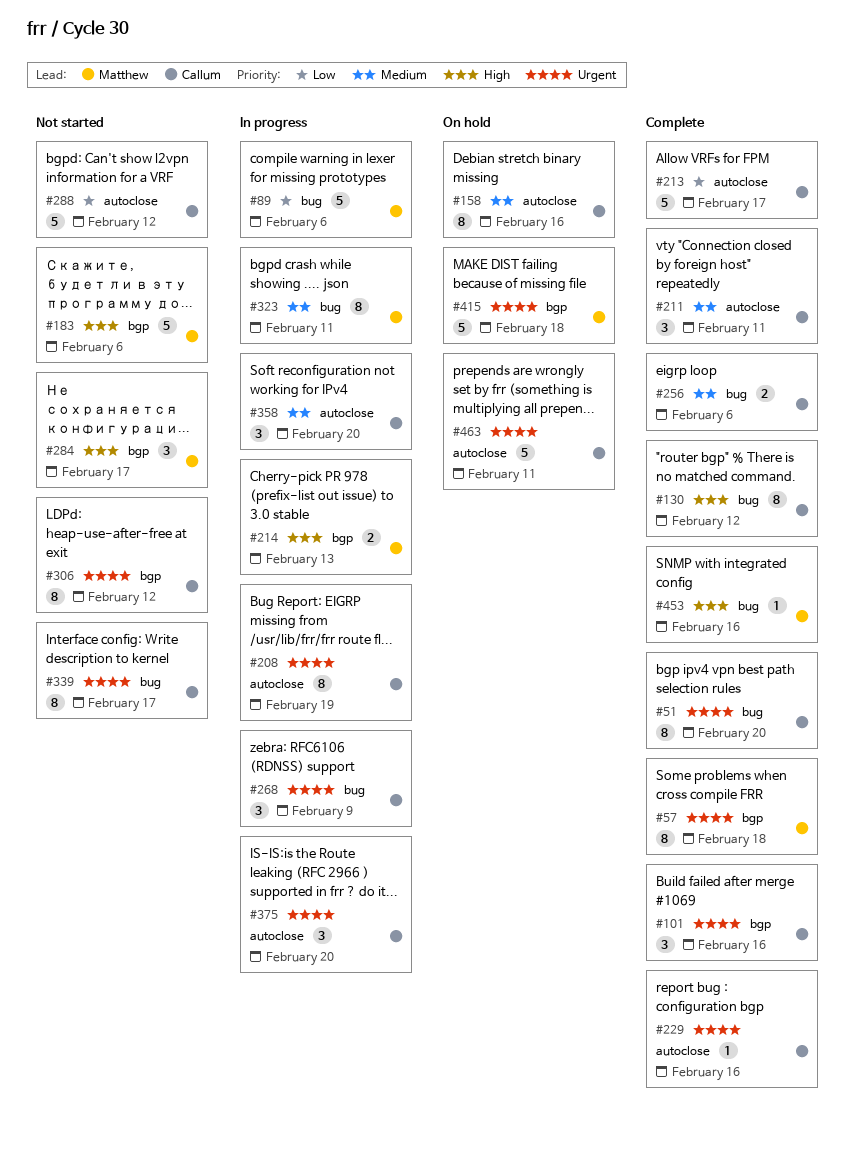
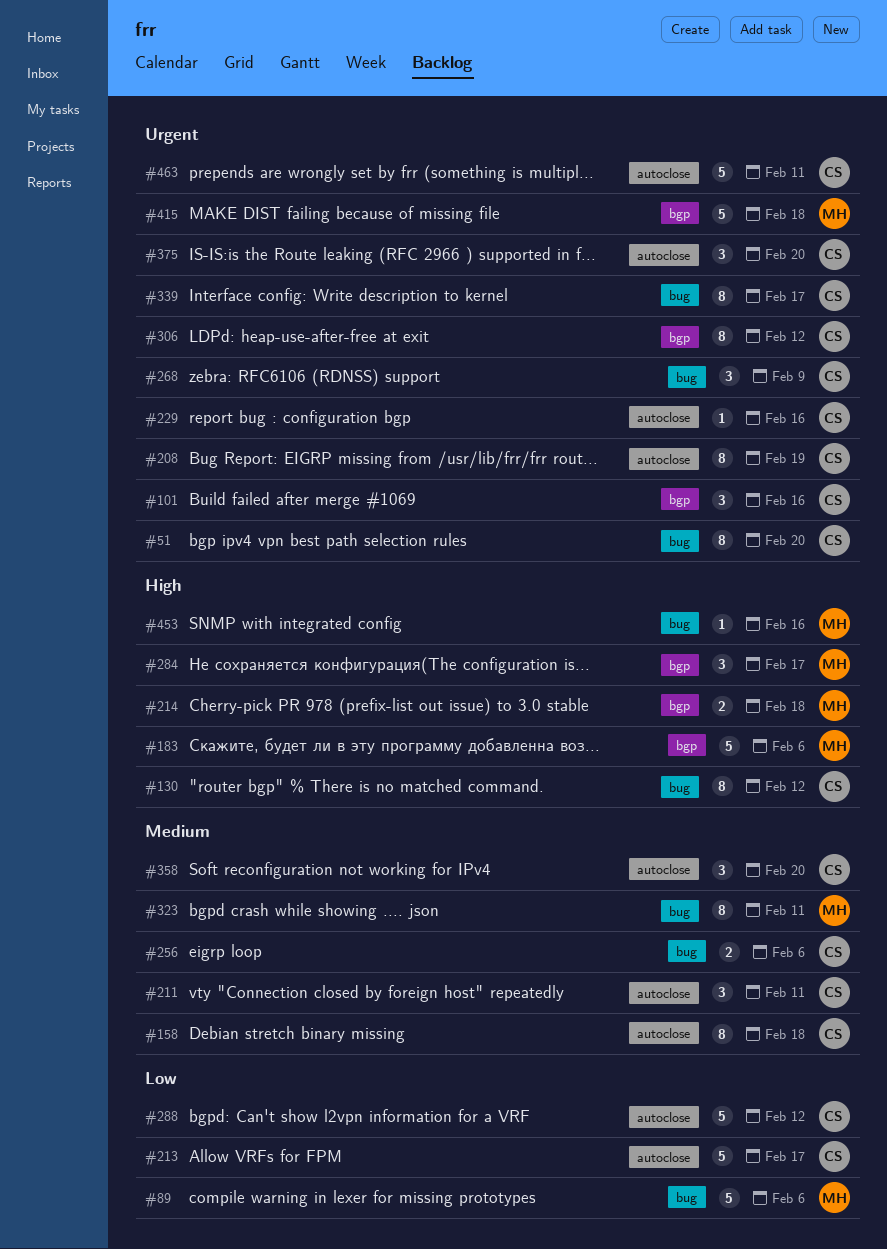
#57: present -> none
#158, due: Feb 16 -> Feb 18
#214, due: Feb 13 -> Feb 18

